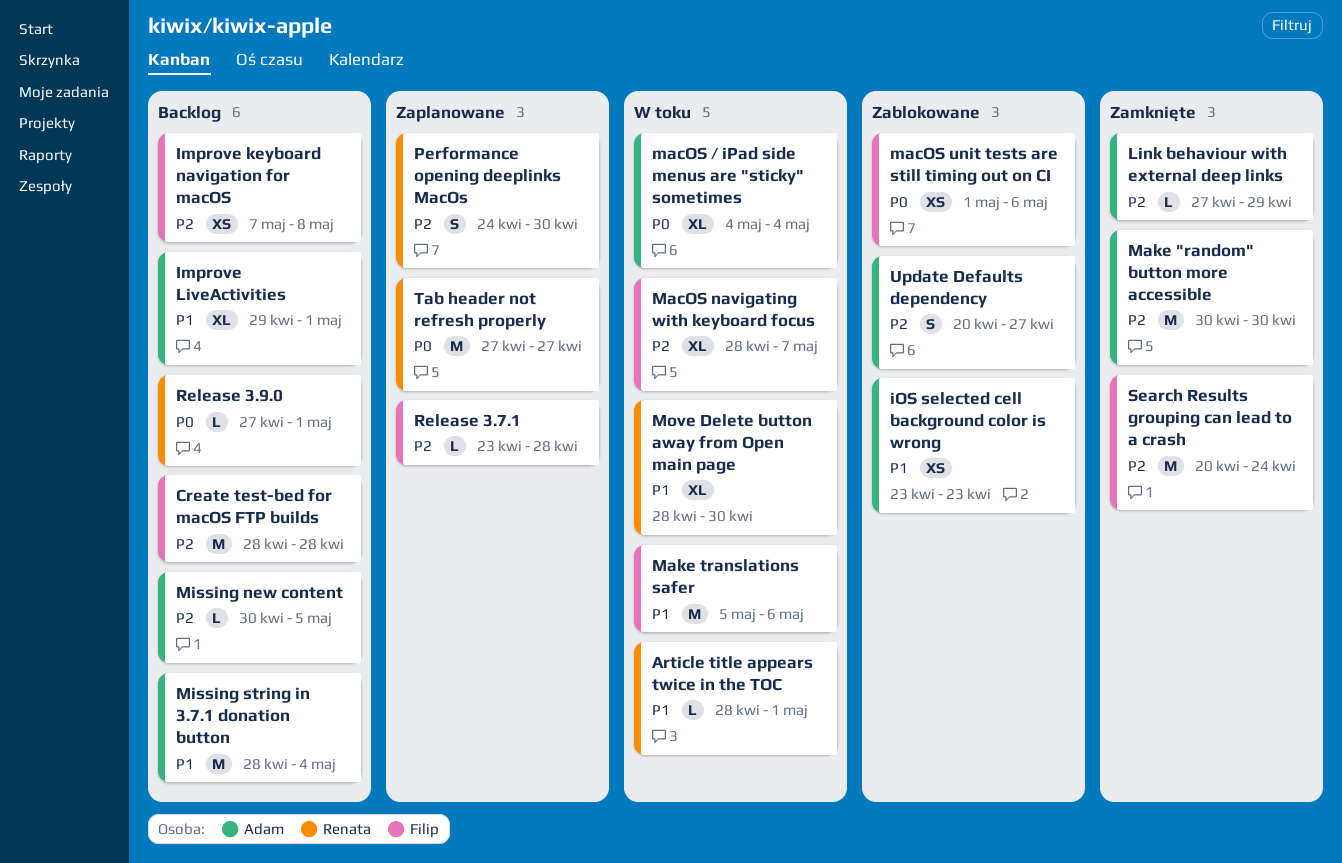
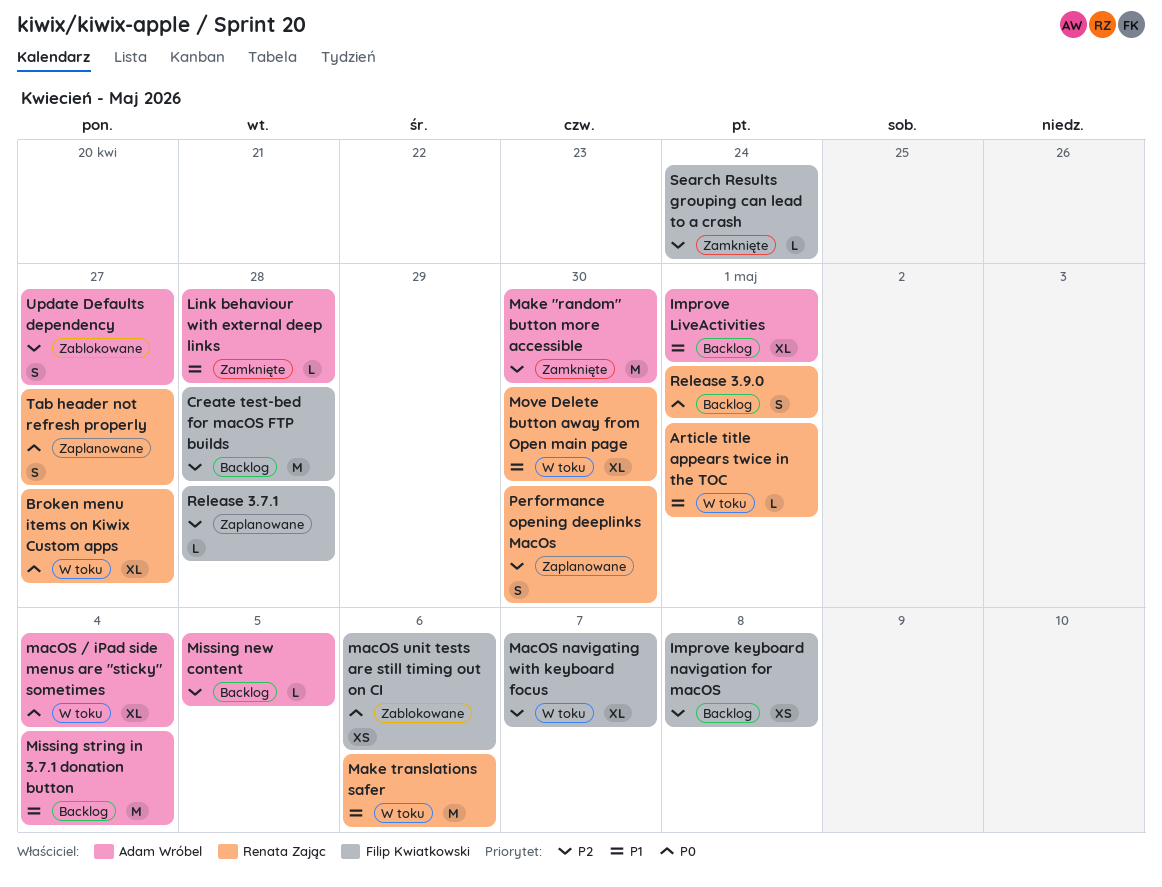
Broken menu items on Kiwix Custom apps: none -> present
iOS selected cell background color is wrong: present -> none
Link behaviour with external deep links, priority: P2 -> P1
Link behaviour with external deep links, due: Apr 29 -> Apr 28
Make translations safer, owner: Filip Kwiatkowski -> Renata Zając
Release 3.9.0, estimate: L -> S
Search Results grouping can lead to a crash, estimate: M -> L
Tab header not refresh properly, estimate: M -> S

